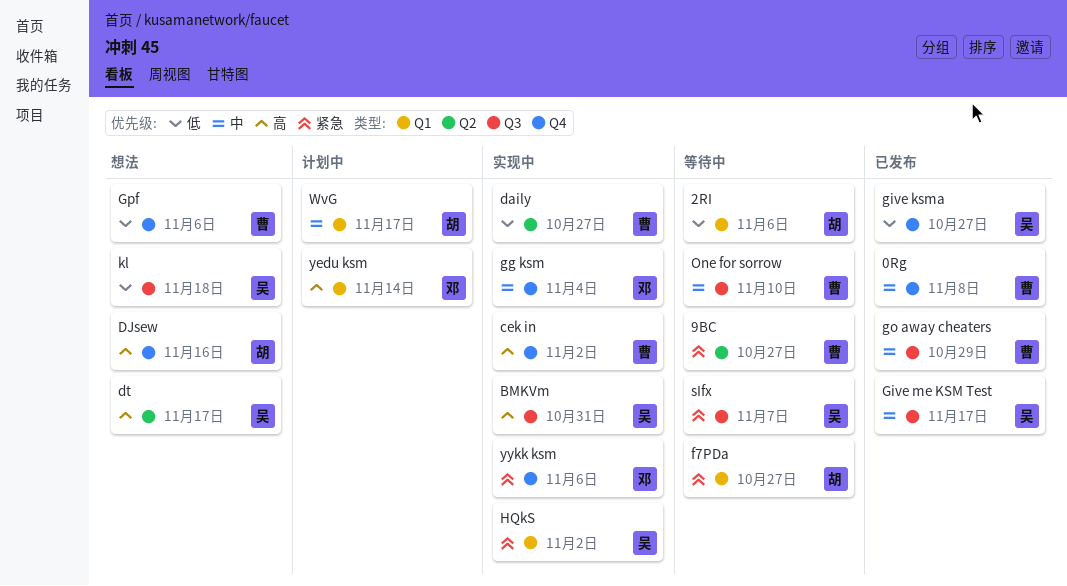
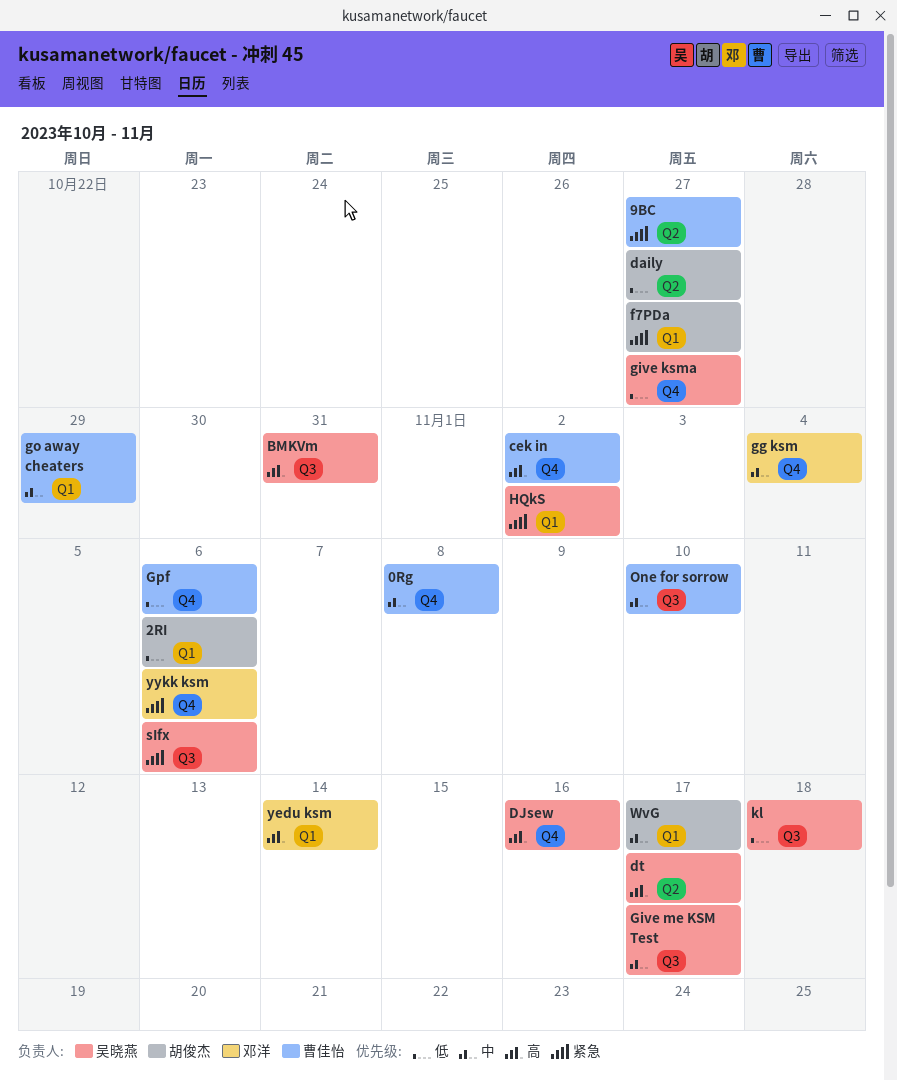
daily, owner: 曹佳怡 -> 胡俊杰
DJsew, owner: 胡俊杰 -> 吴晓燕
go away cheaters, label: Q3 -> Q1
sIfx, due: Nov 7 -> Nov 6

